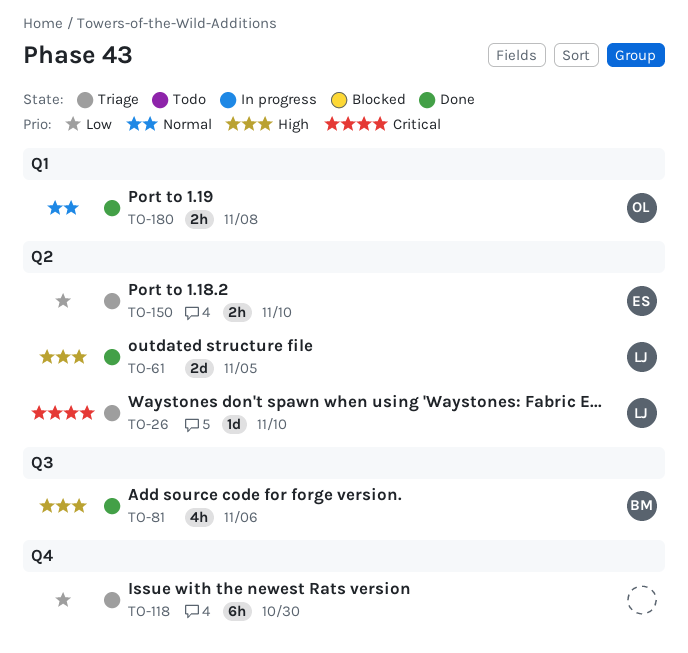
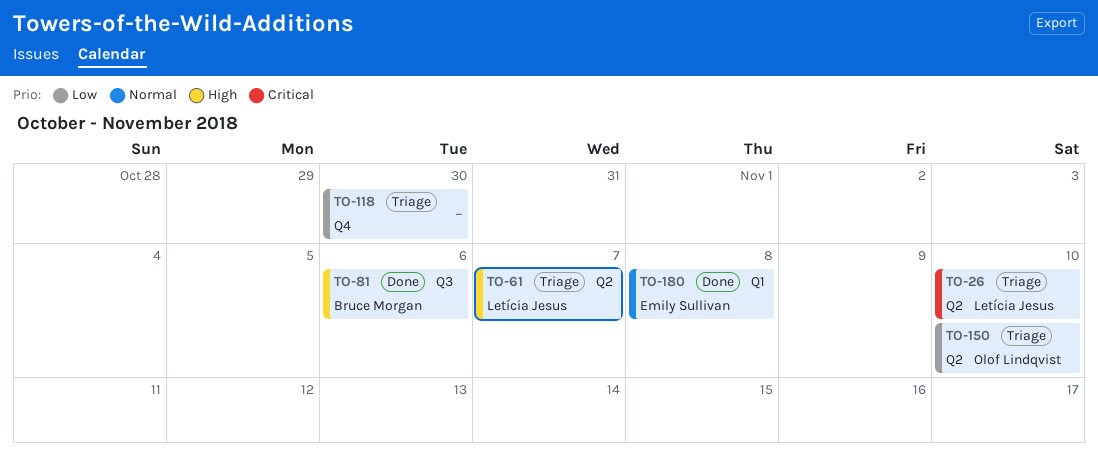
TO-61, status: Done -> Triage
TO-61, due: Nov 5 -> Nov 7
TO-150, owner: Emily Sullivan -> Olof Lindqvist
TO-180, owner: Olof Lindqvist -> Emily Sullivan

